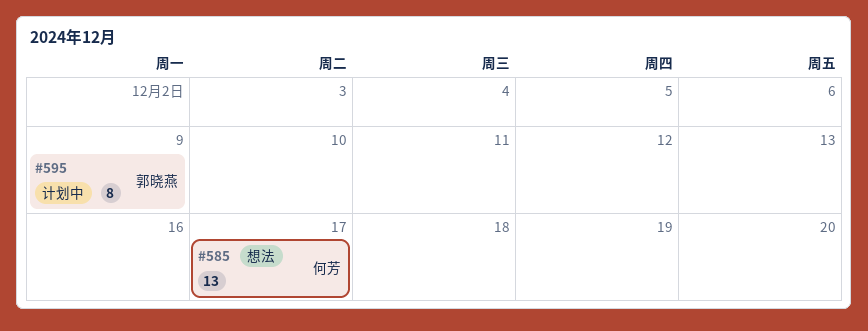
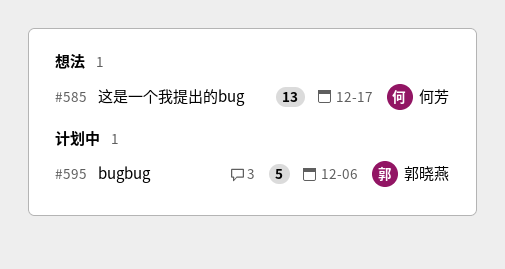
#595, estimate: 8 -> 5
#595, due: Dec 9 -> Dec 6

